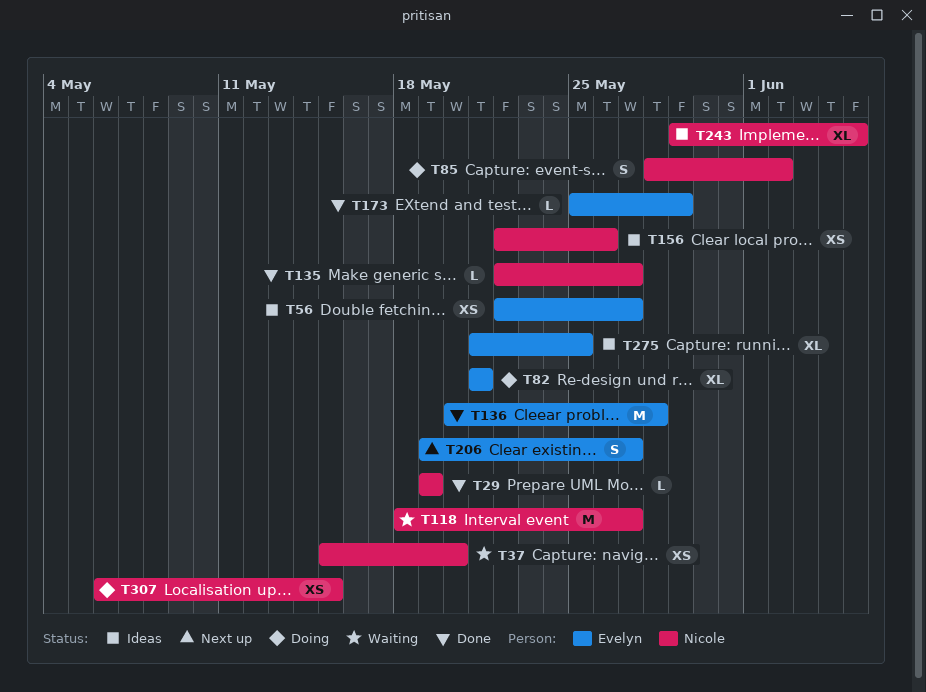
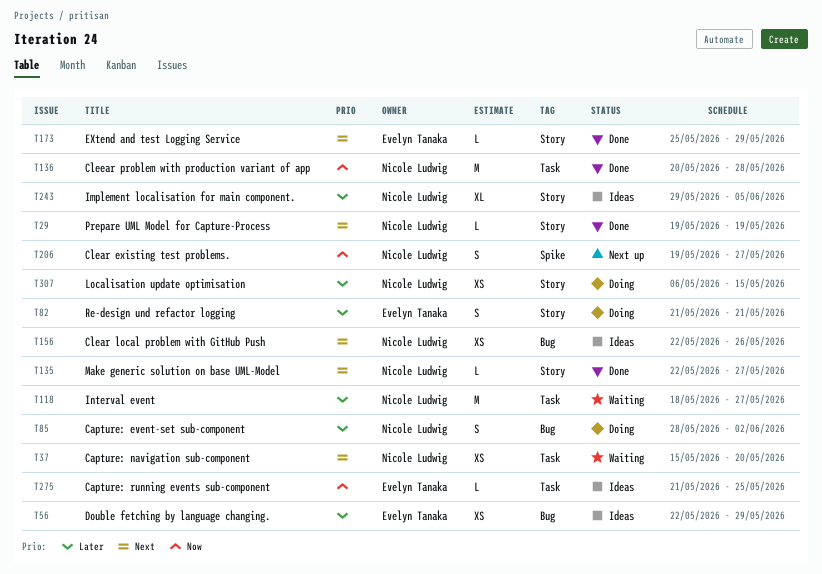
T56, due: May 27 -> May 29
T82, estimate: XL -> S
T136, owner: Evelyn Tanaka -> Nicole Ludwig
T206, owner: Evelyn Tanaka -> Nicole Ludwig
T275, estimate: XL -> L

